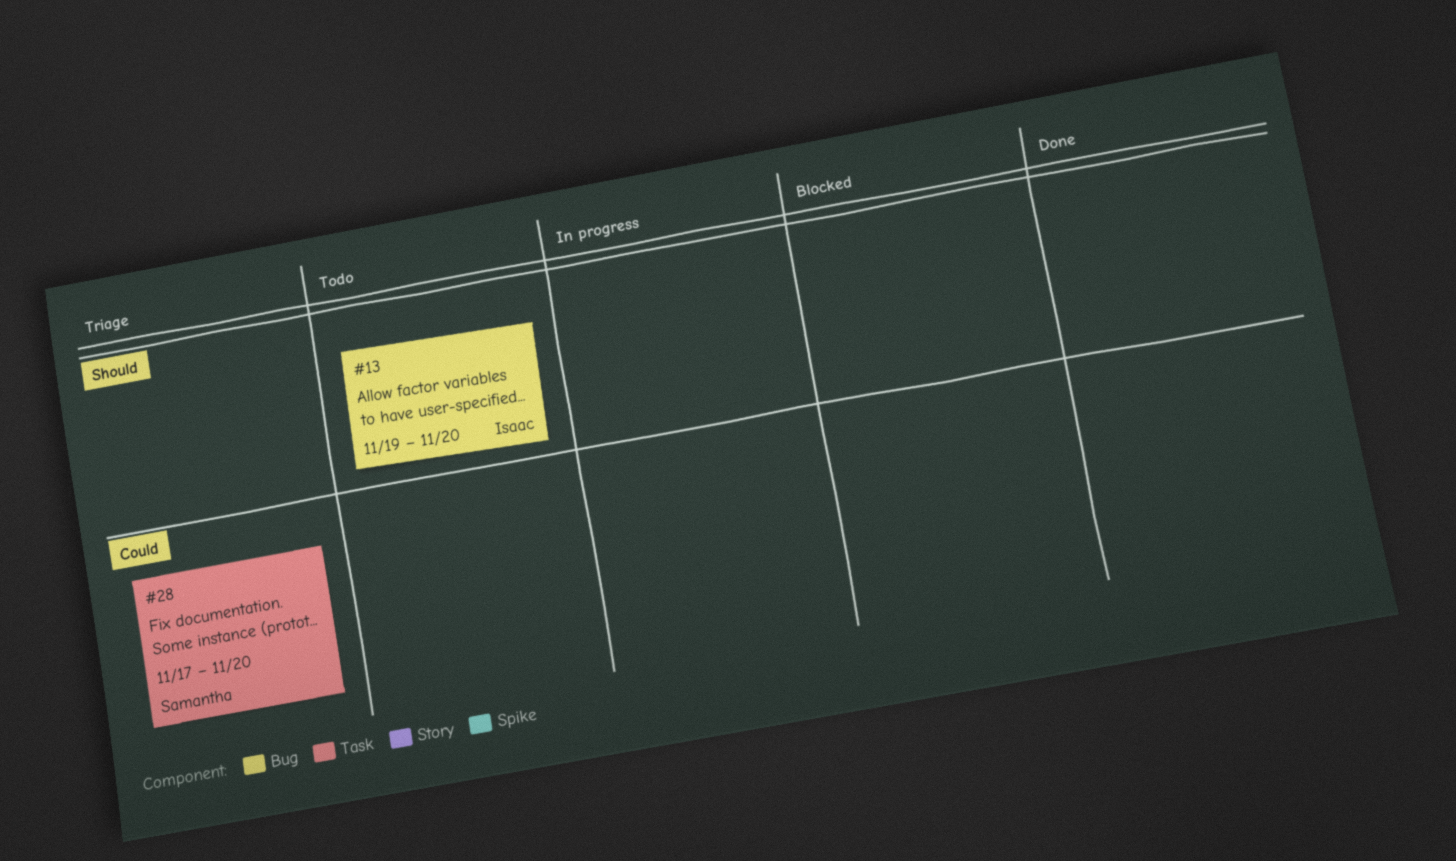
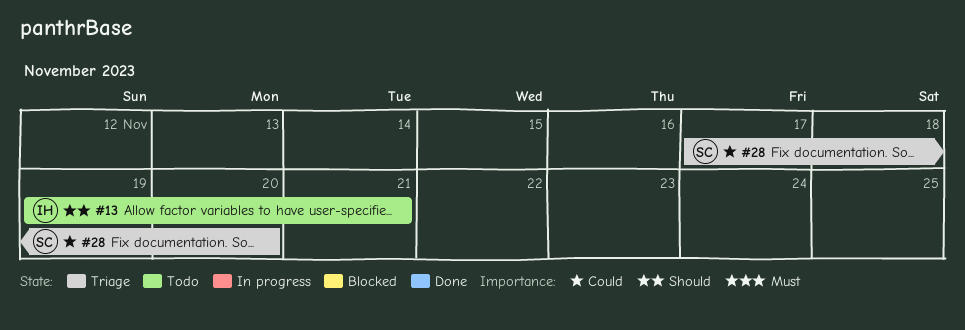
#13, due: Nov 20 -> Nov 21

